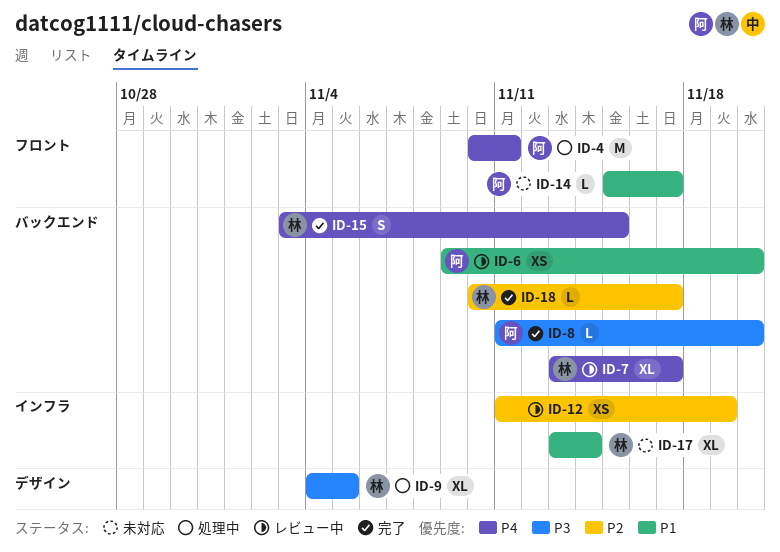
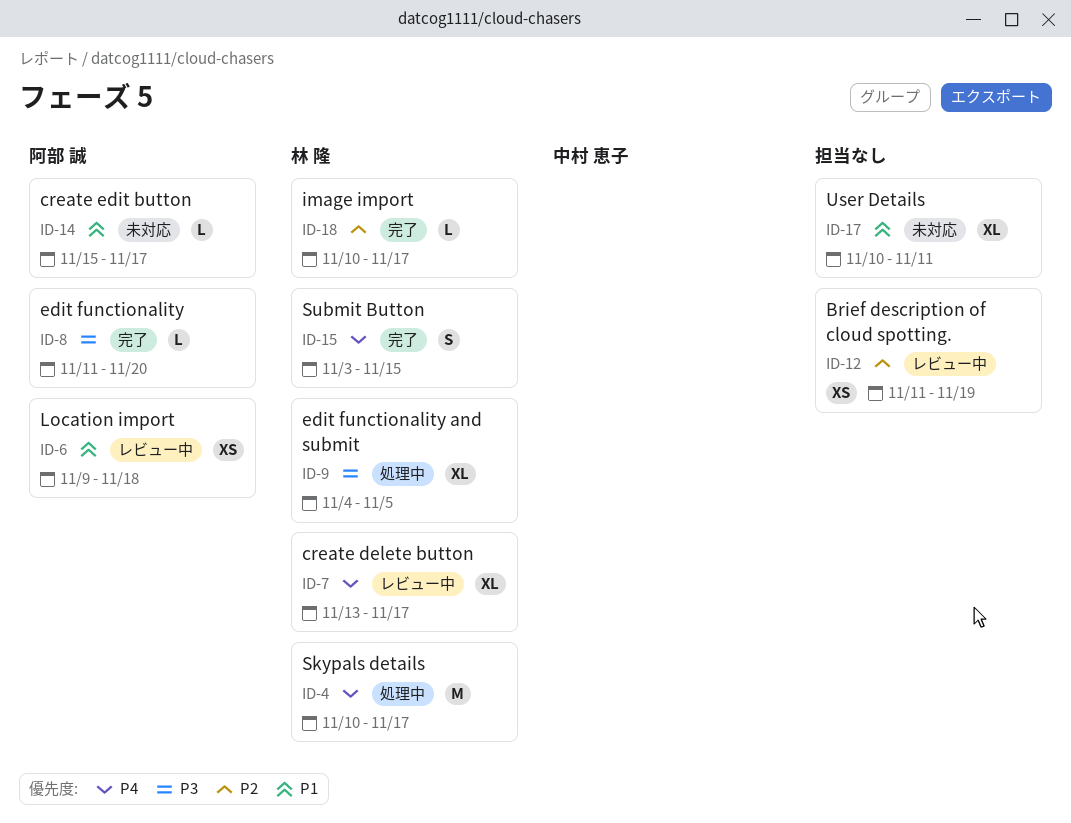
ID-4, owner: 阿部 誠 -> 林 隆
ID-4, due: Nov 11 -> Nov 17
ID-6, due: Nov 20 -> Nov 18
ID-17, owner: 林 隆 -> none
ID-17, start: Nov 13 -> Nov 10
ID-17, due: Nov 14 -> Nov 11

